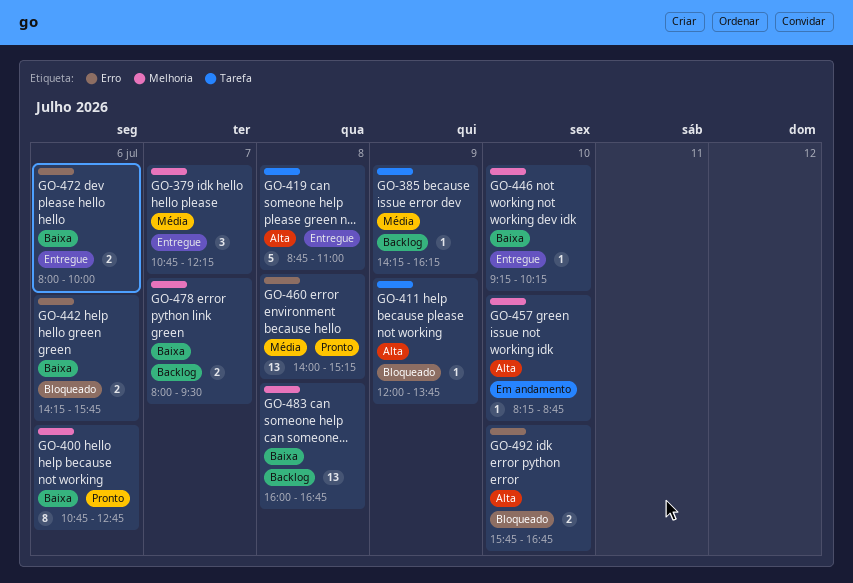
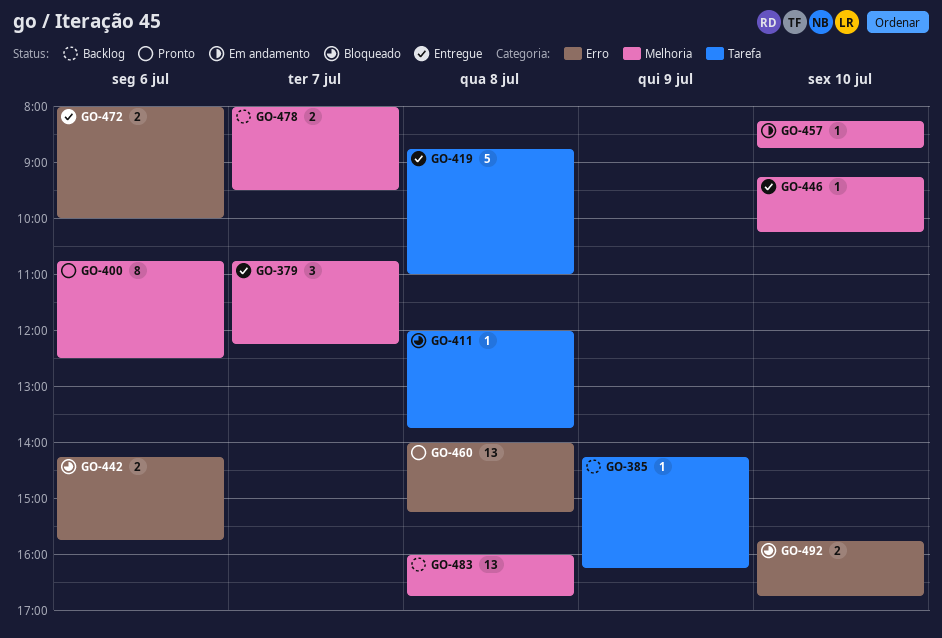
GO-400, ends: 12:45 -> 12:30
GO-411, day: Jul 9 -> Jul 8

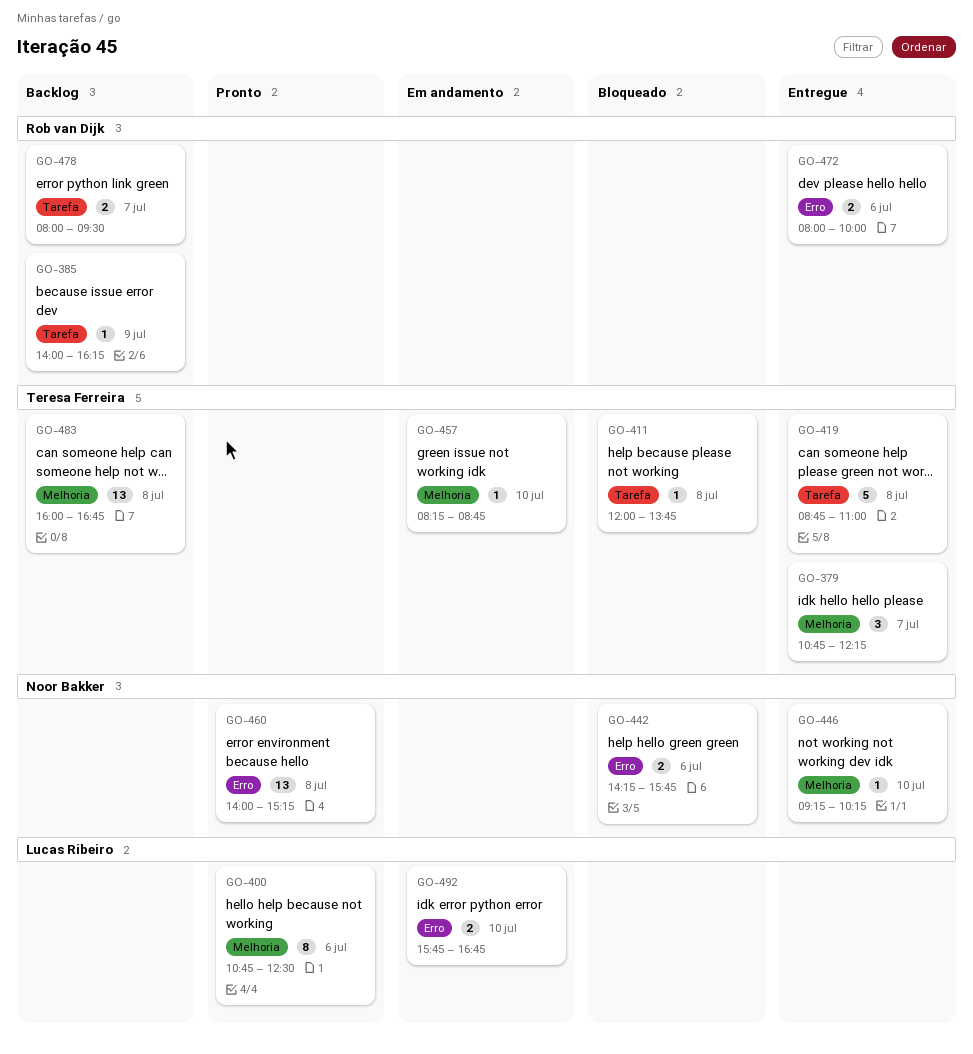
GO-385, begins: 14:15 -> 14:00
GO-478, label: Melhoria -> Tarefa
GO-492, status: Bloqueado -> Em andamento

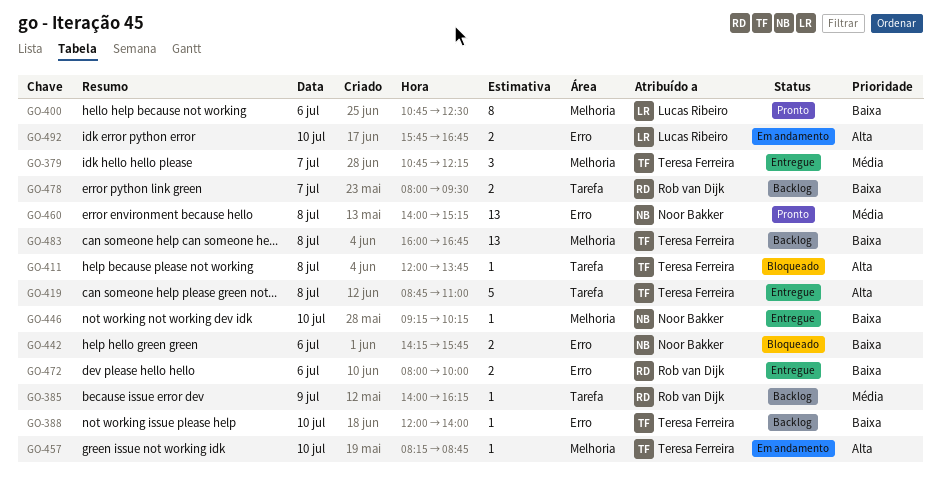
GO-388: none -> present

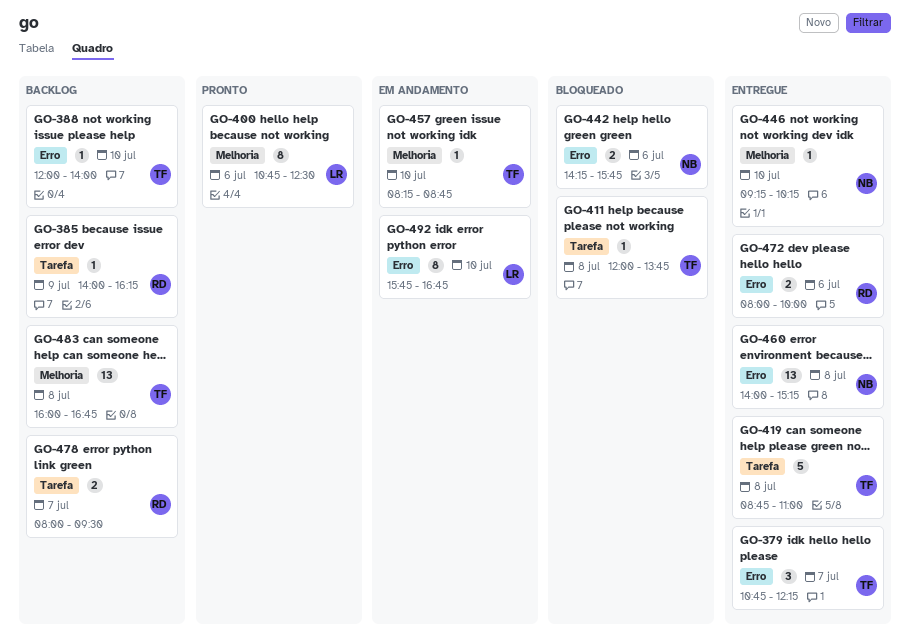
GO-379, label: Melhoria -> Erro
GO-460, status: Pronto -> Entregue
GO-492, estimate: 2 -> 8

